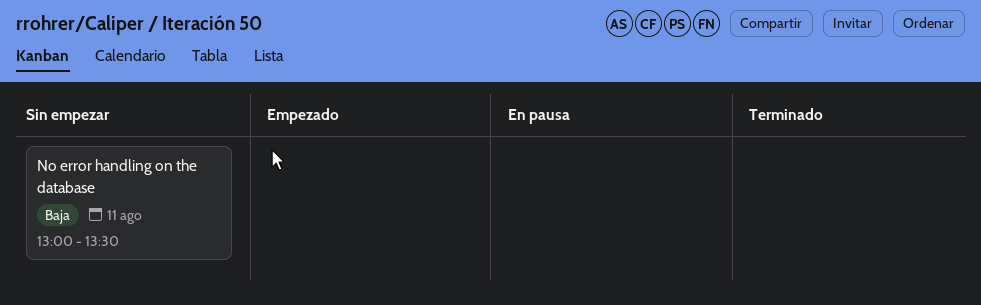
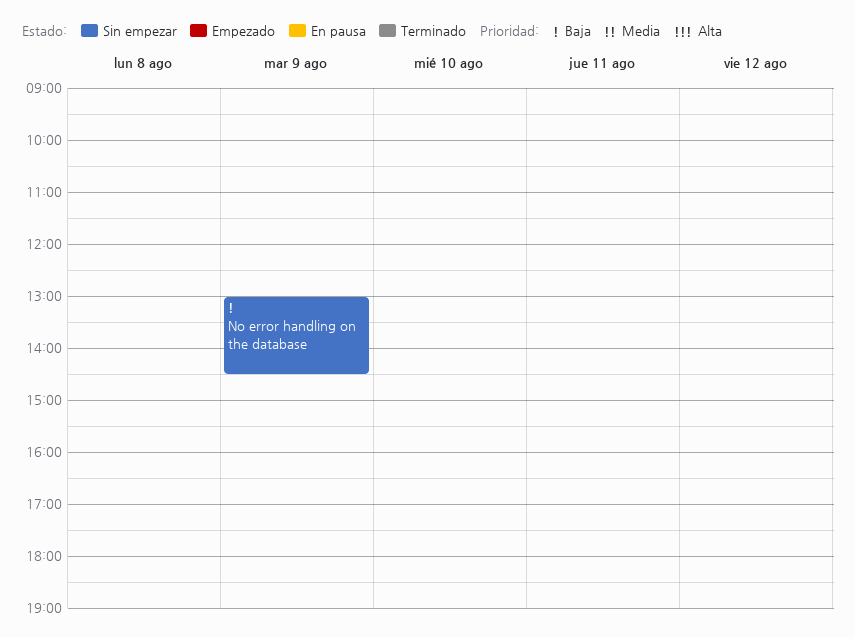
No error handling on the database, day: Aug 11 -> Aug 9
No error handling on the database, ends: 13:30 -> 14:30

